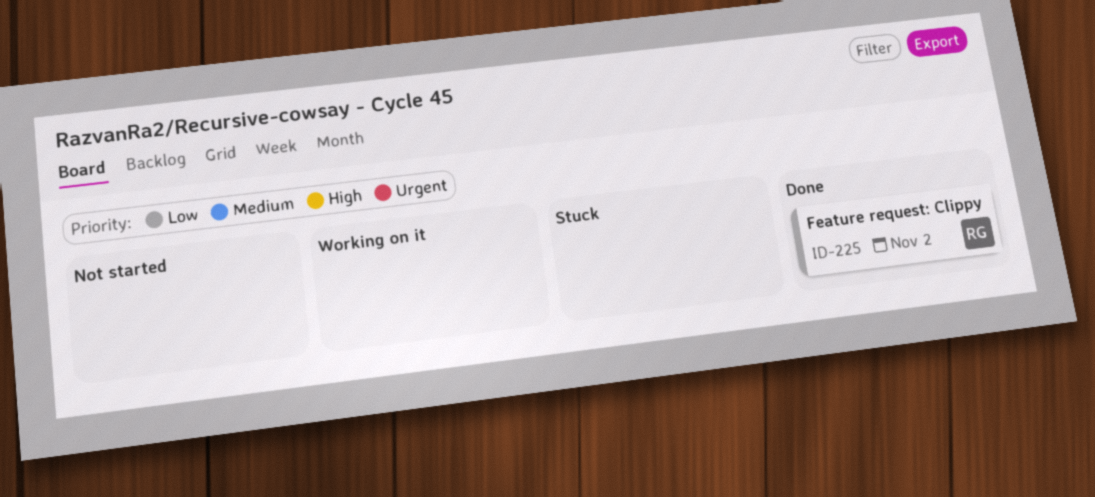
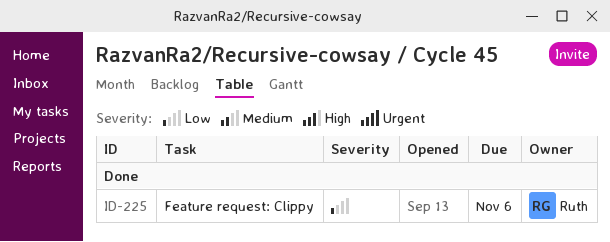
ID-225, due: Nov 2 -> Nov 6

